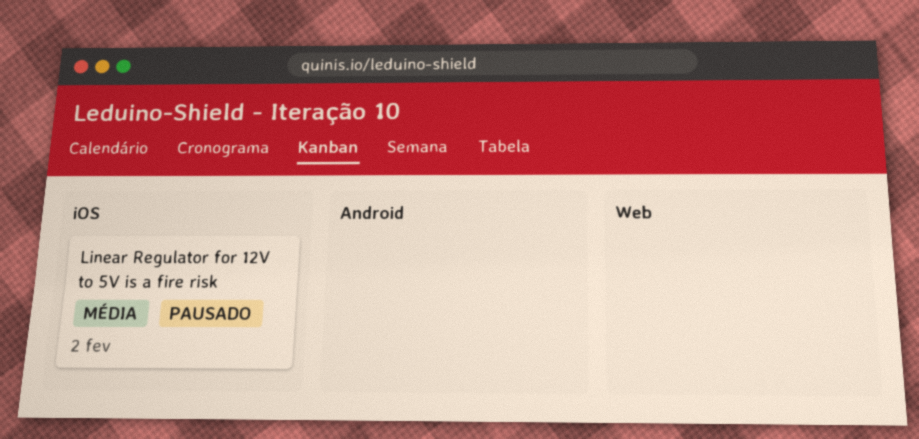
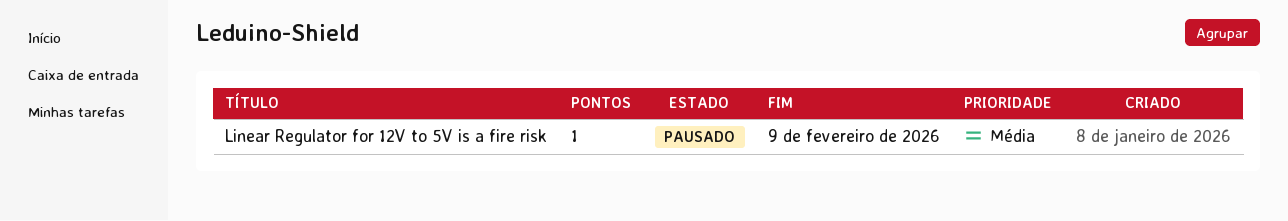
Linear Regulator for 12V to 5V is a fire risk, due: Feb 2 -> Feb 9

